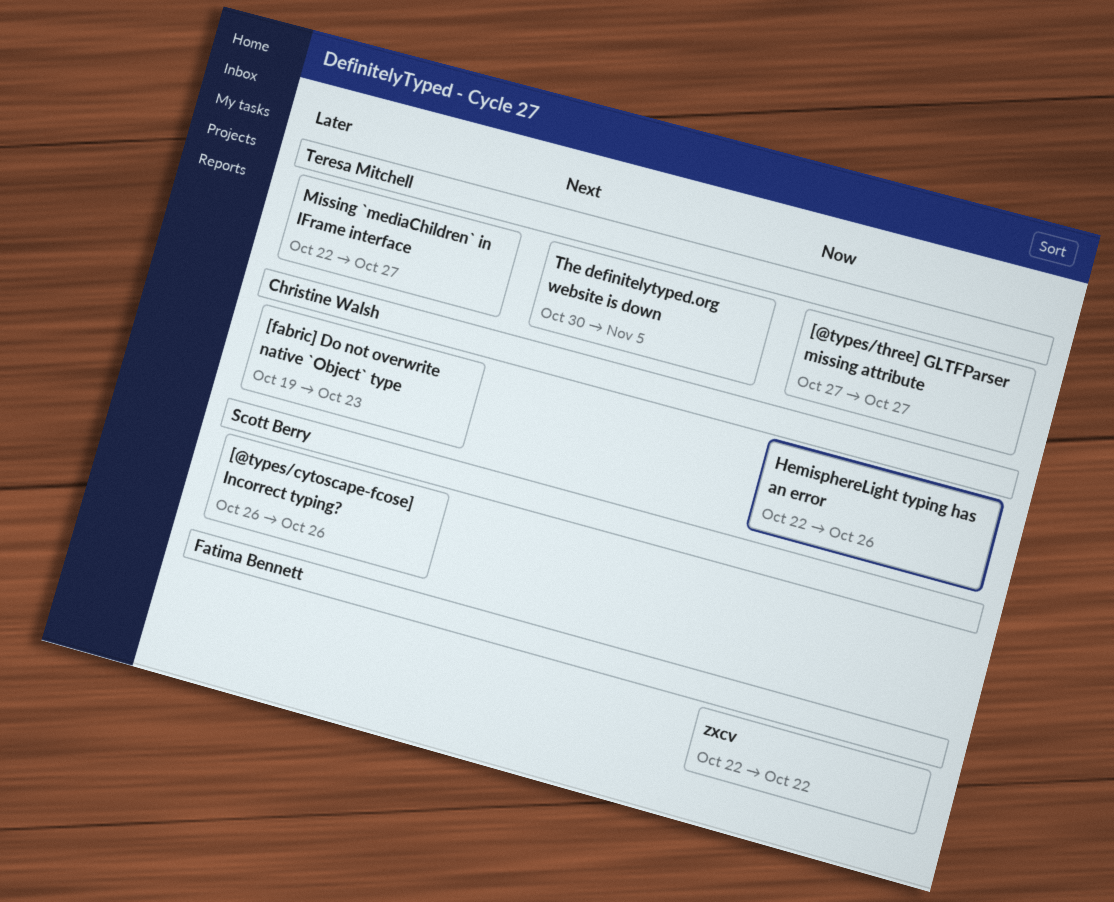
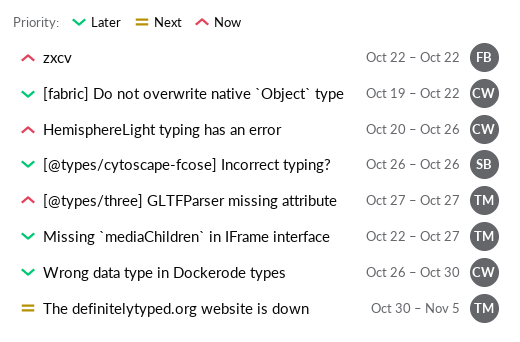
[fabric] Do not overwrite native `Object` type, due: Oct 23 -> Oct 22
HemisphereLight typing has an error, start: Oct 22 -> Oct 20
Wrong data type in Dockerode types: none -> present

